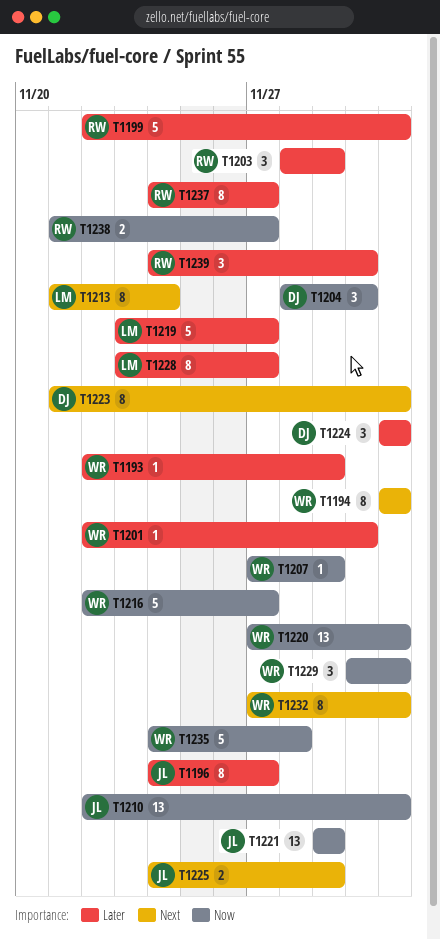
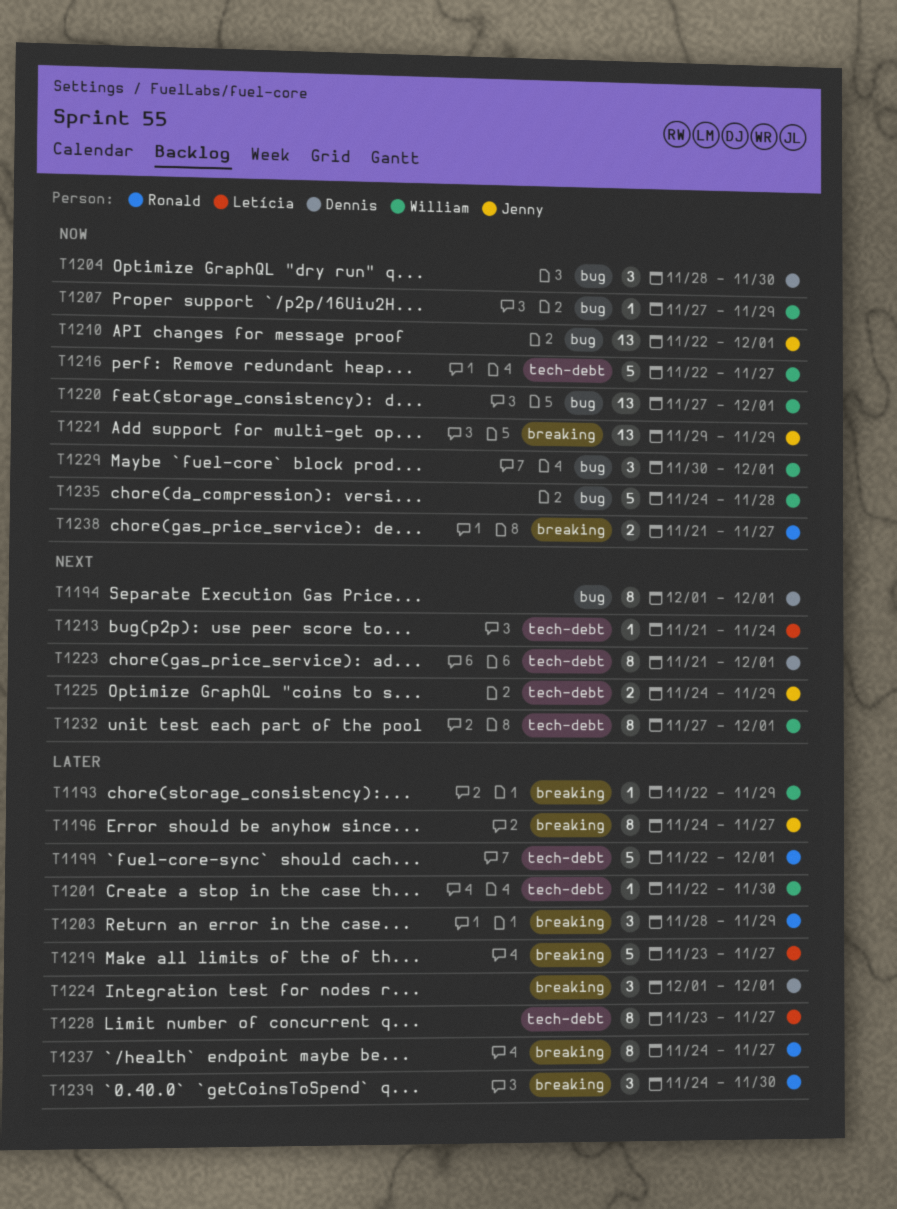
T1194, owner: William -> Dennis
T1213, estimate: 8 -> 1

